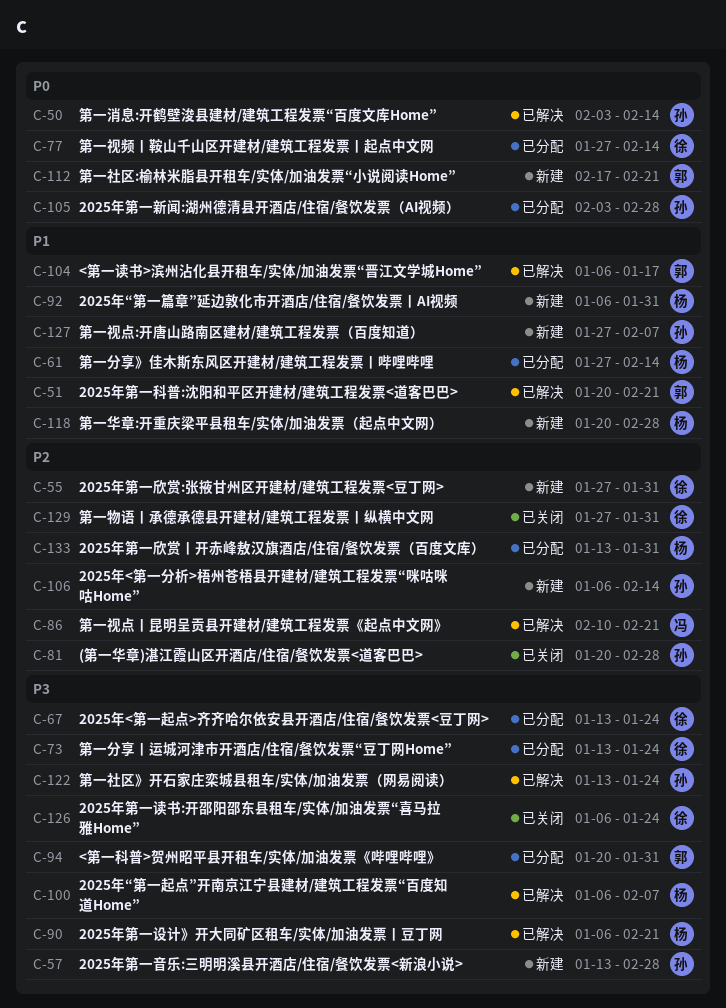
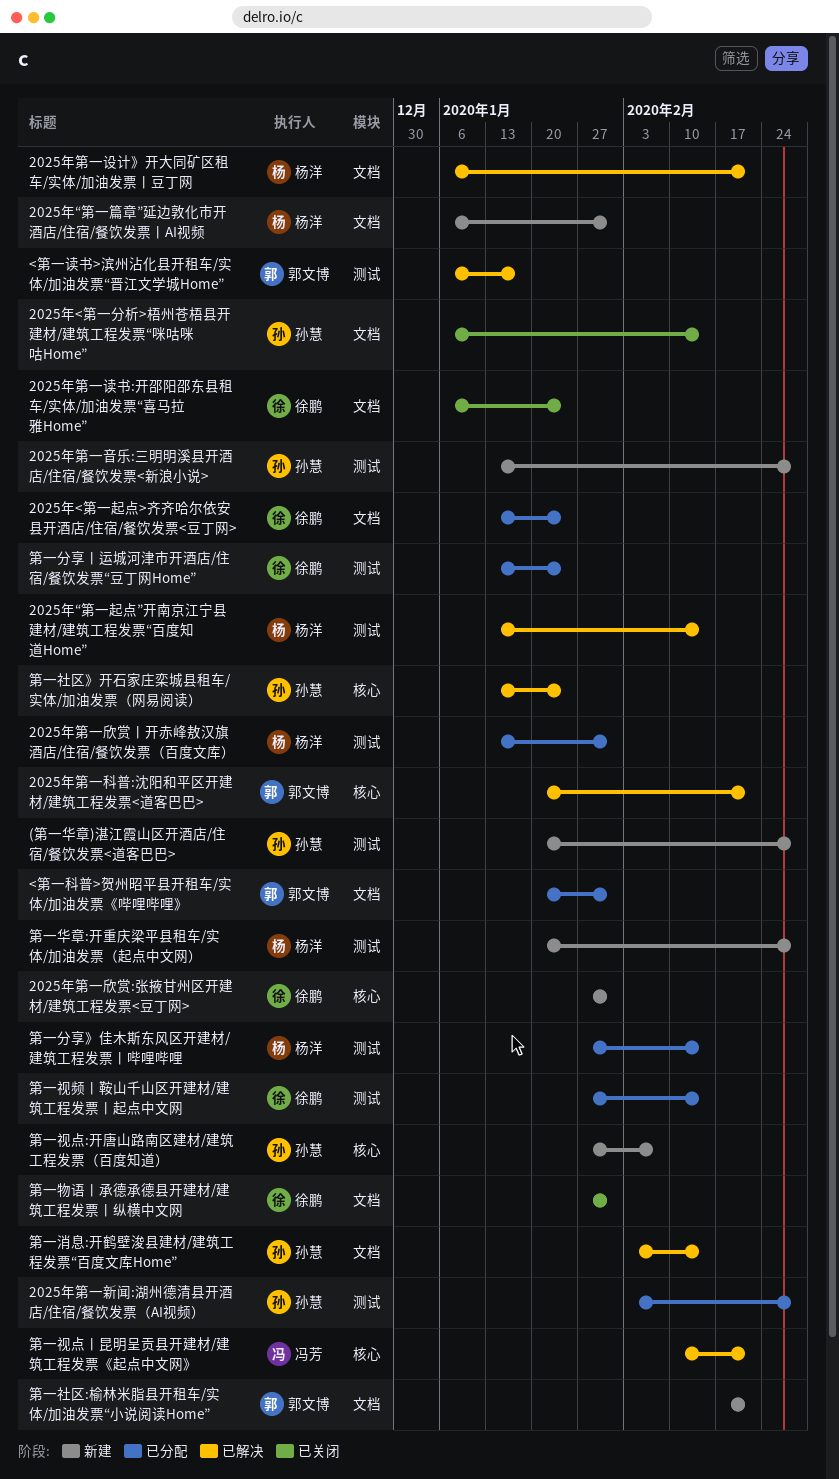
(第一华章)湛江霞山区开酒店/住宿/餐饮发票<道客巴巴>, status: 已关闭 -> 新建
2025年<第一分析>梧州苍梧县开建材/建筑工程发票“咪咕咪咕Home”, status: 新建 -> 已关闭
2025年“第一起点”开南京江宁县建材/建筑工程发票“百度知道Home”, start: Jan 6 -> Jan 13
2025年“第一起点”开南京江宁县建材/建筑工程发票“百度知道Home”, due: Feb 7 -> Feb 14

